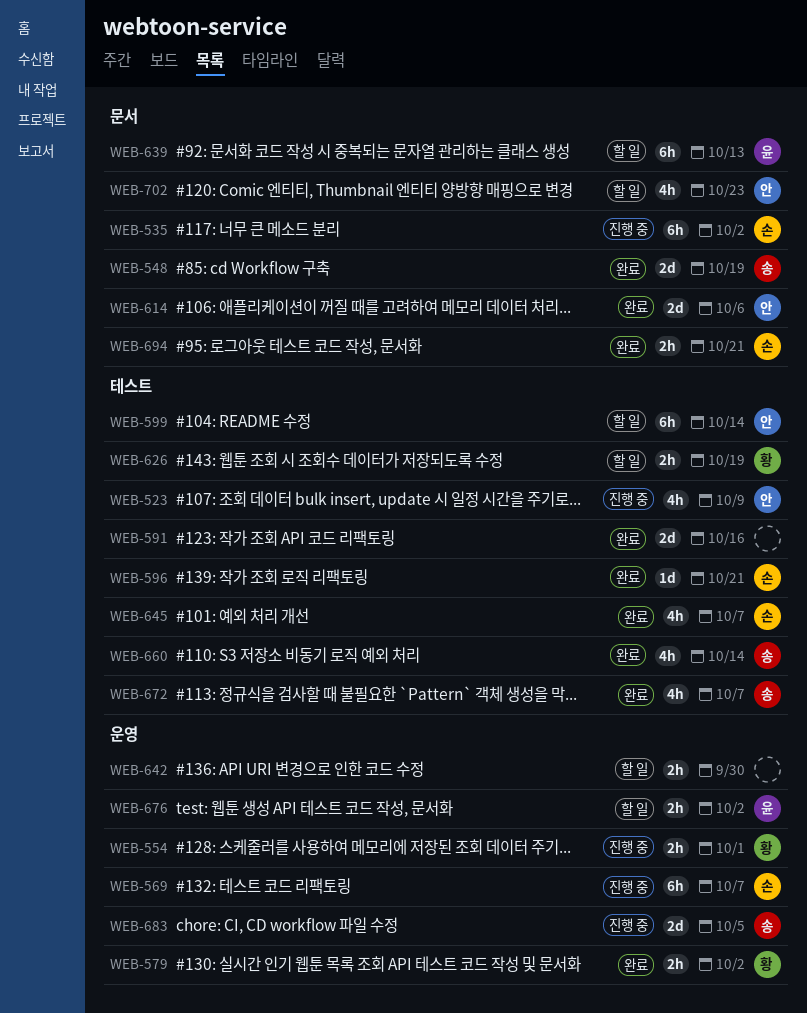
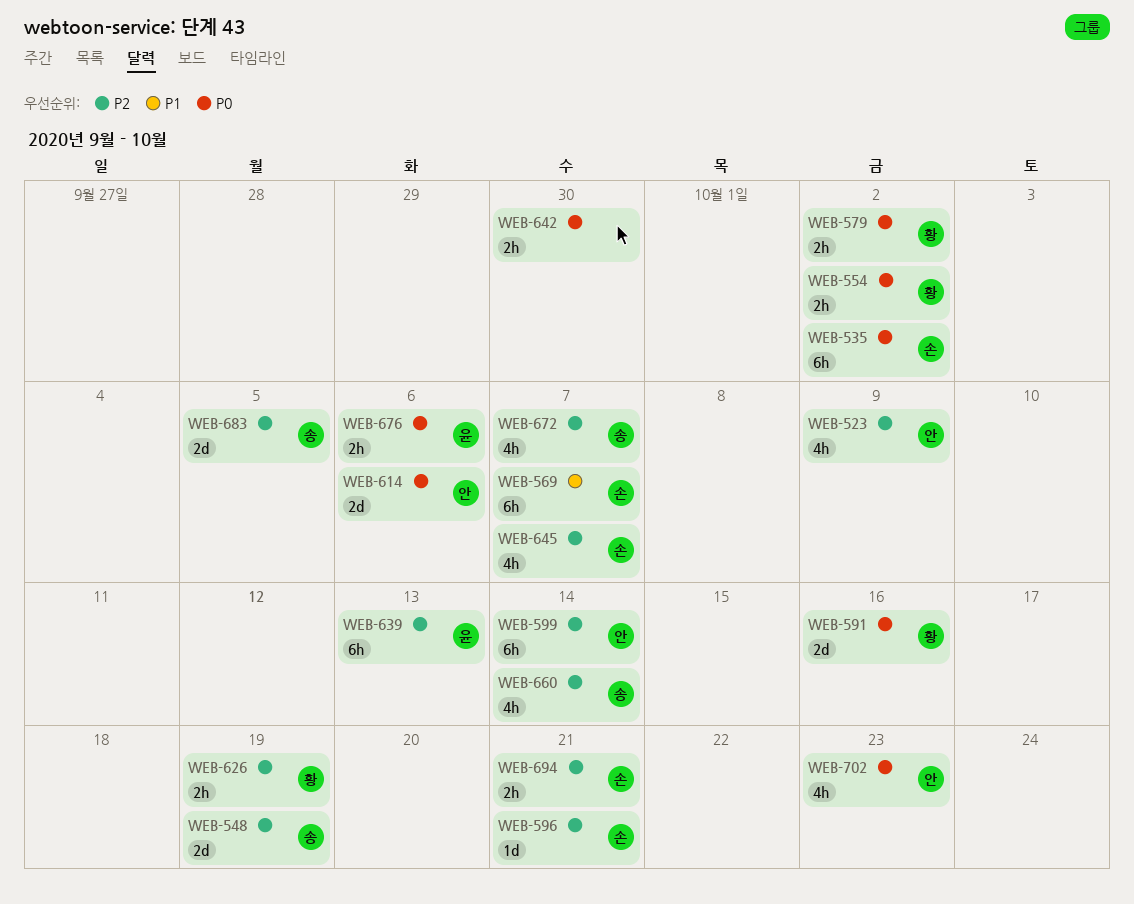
WEB-554, due: Oct 1 -> Oct 2
WEB-591, owner: none -> 황
WEB-676, due: Oct 2 -> Oct 6

